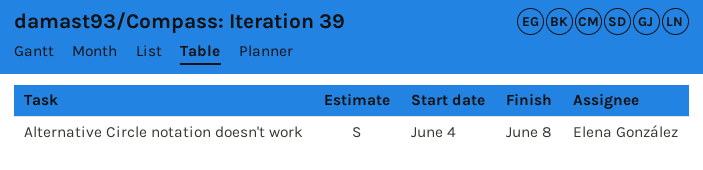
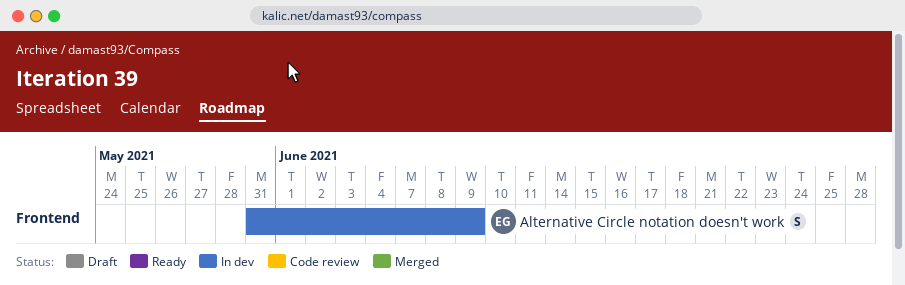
Alternative Circle notation doesn't work, start: Jun 4 -> May 31
Alternative Circle notation doesn't work, due: Jun 8 -> Jun 9

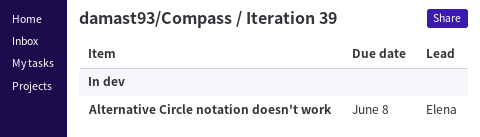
Alternative Circle notation doesn't work, due: Jun 9 -> Jun 8

